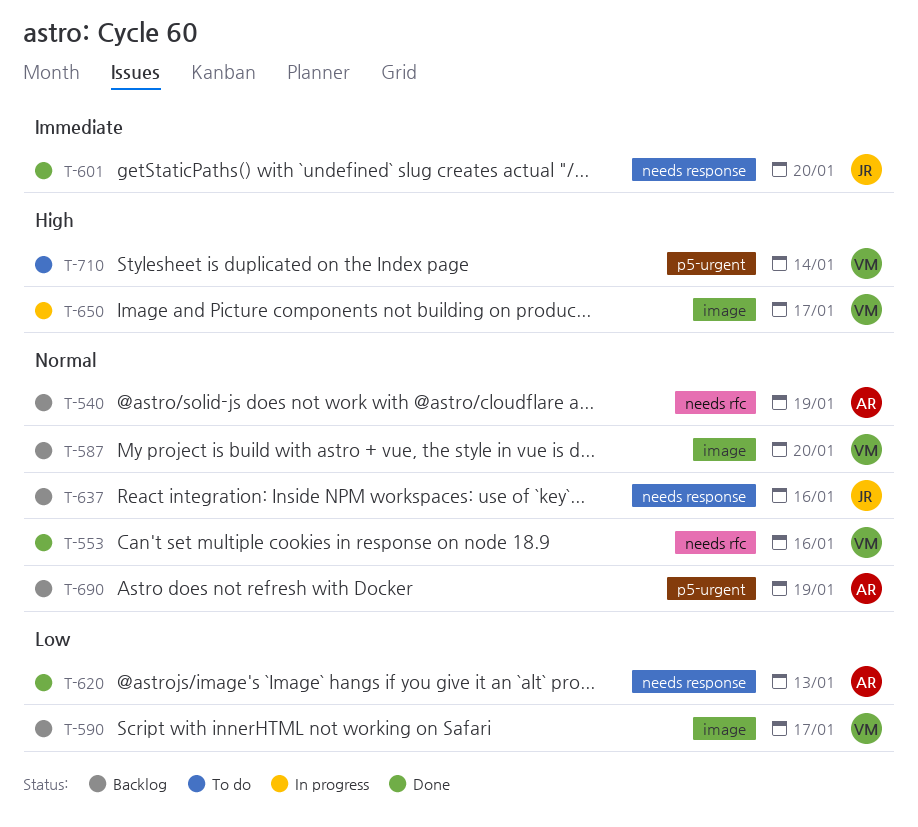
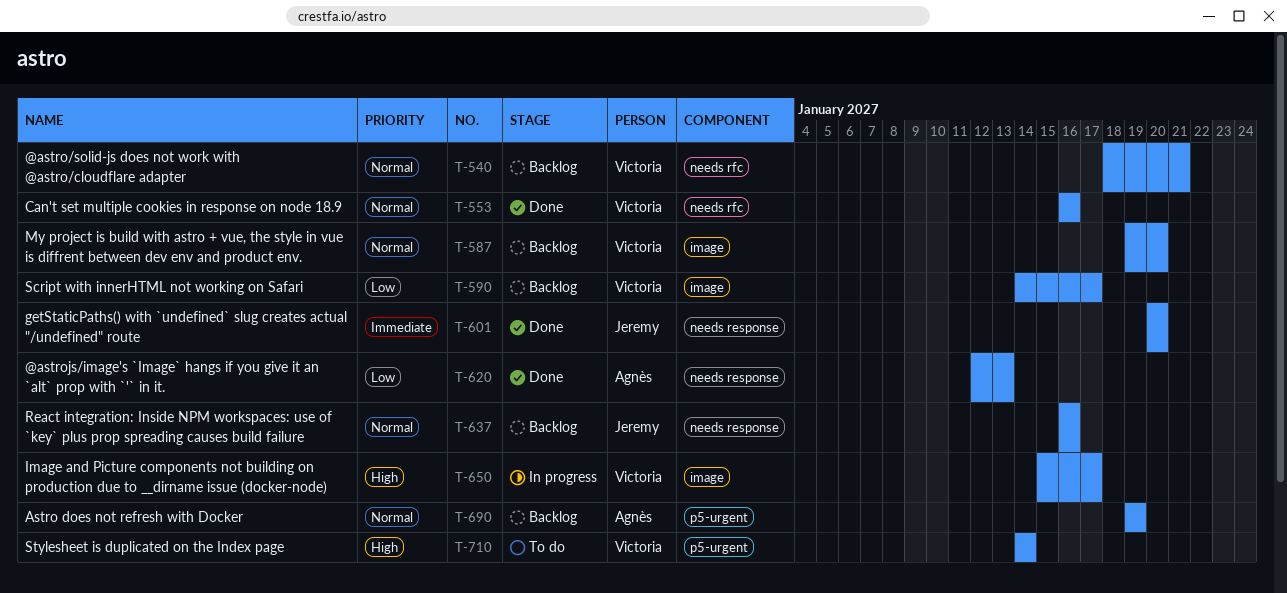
T-540, owner: Agnès -> Victoria
T-540, due: Jan 19 -> Jan 21

